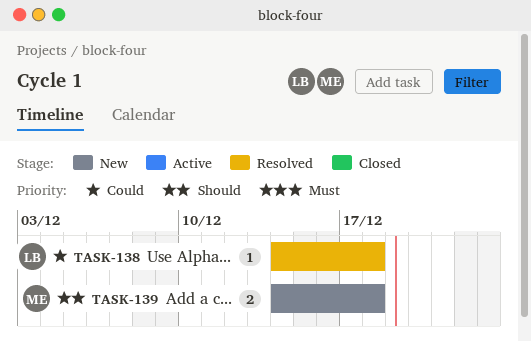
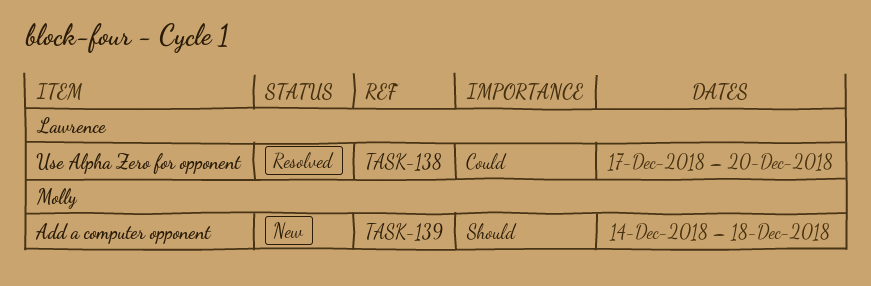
TASK-138, start: Dec 14 -> Dec 17
TASK-138, due: Dec 18 -> Dec 20

